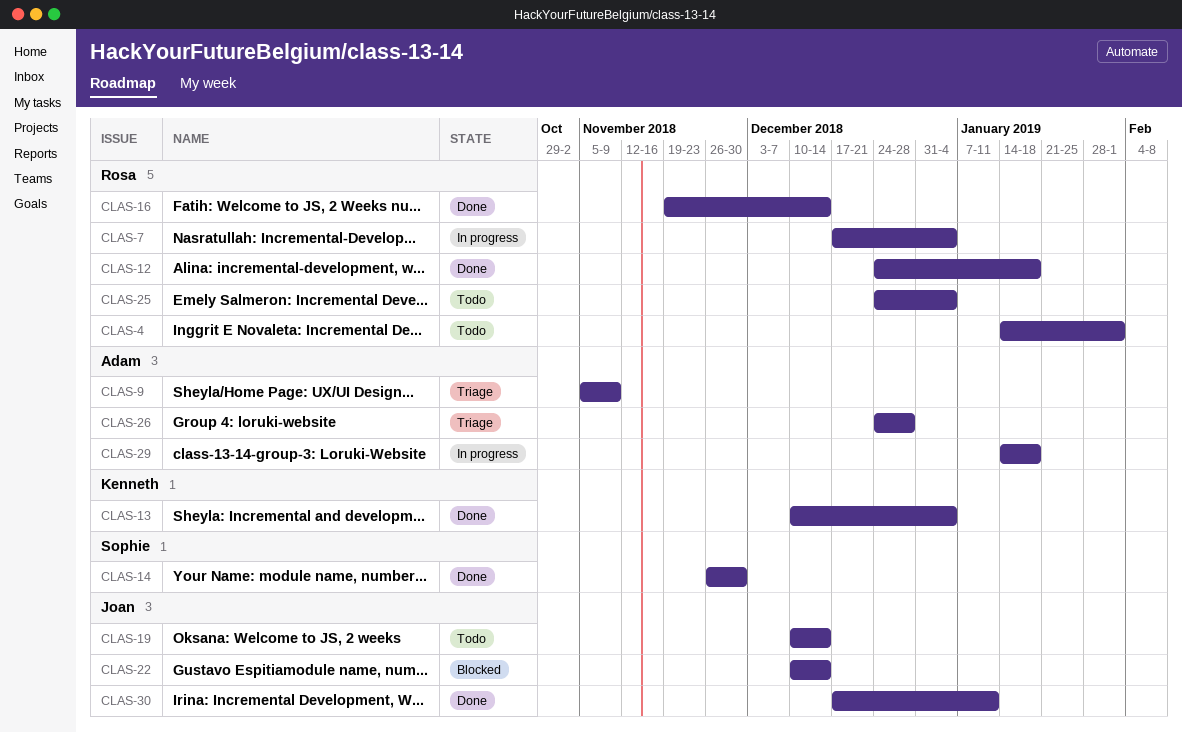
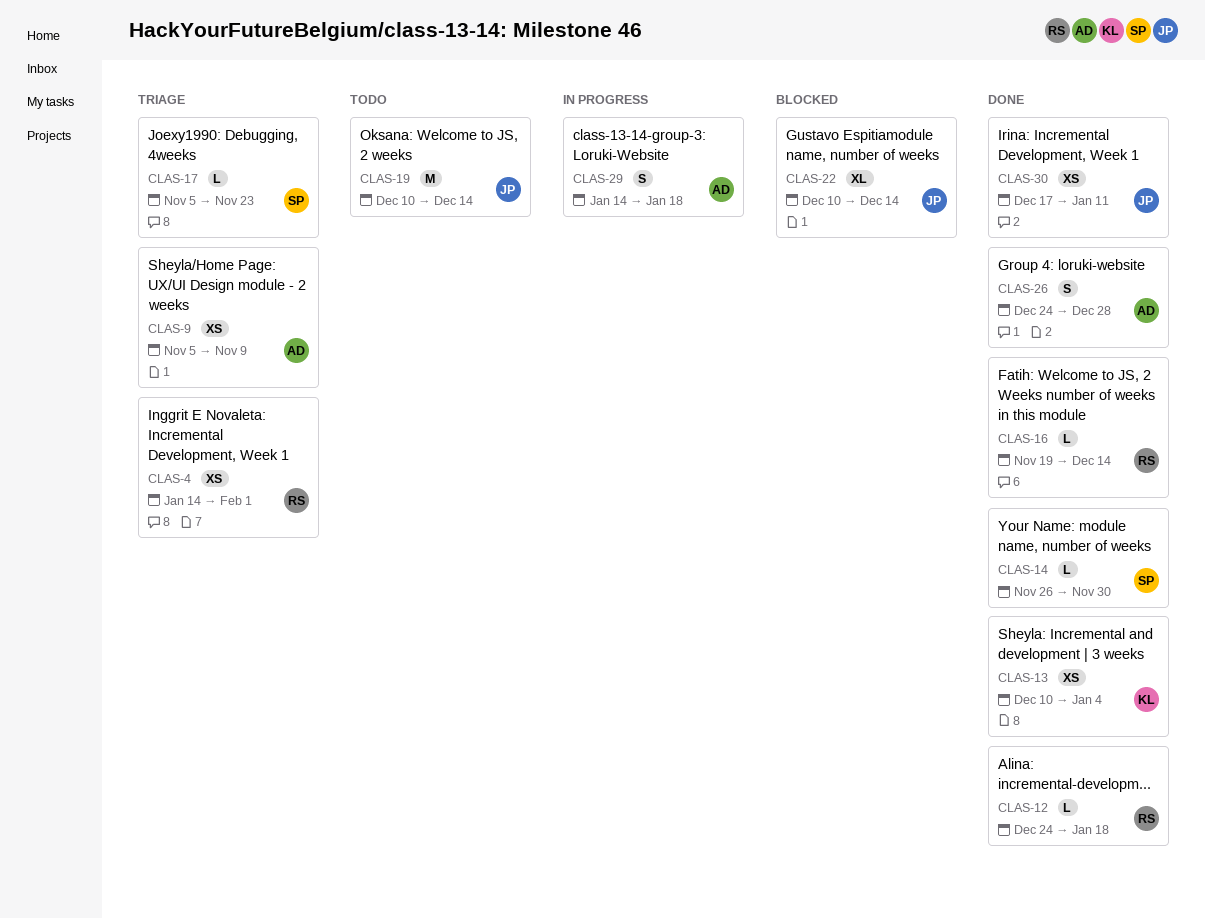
CLAS-4, status: Todo -> Triage
CLAS-7: present -> none
CLAS-17: none -> present
CLAS-25: present -> none
CLAS-26, status: Triage -> Done

